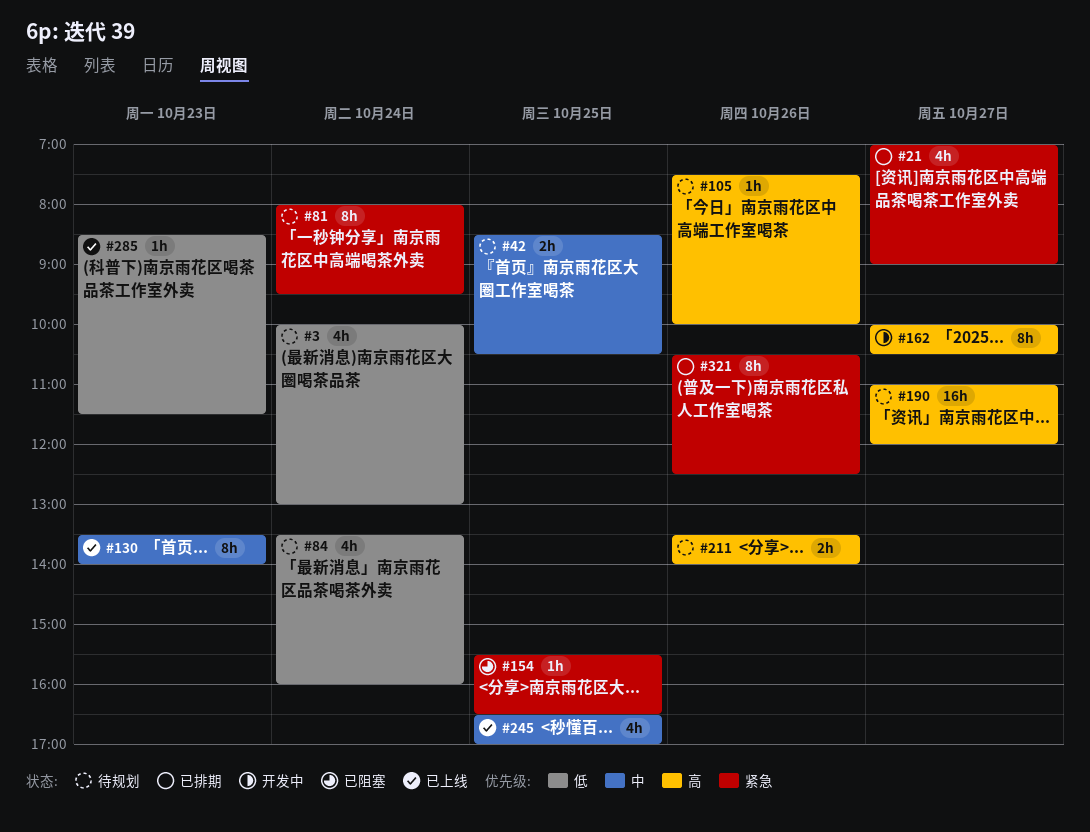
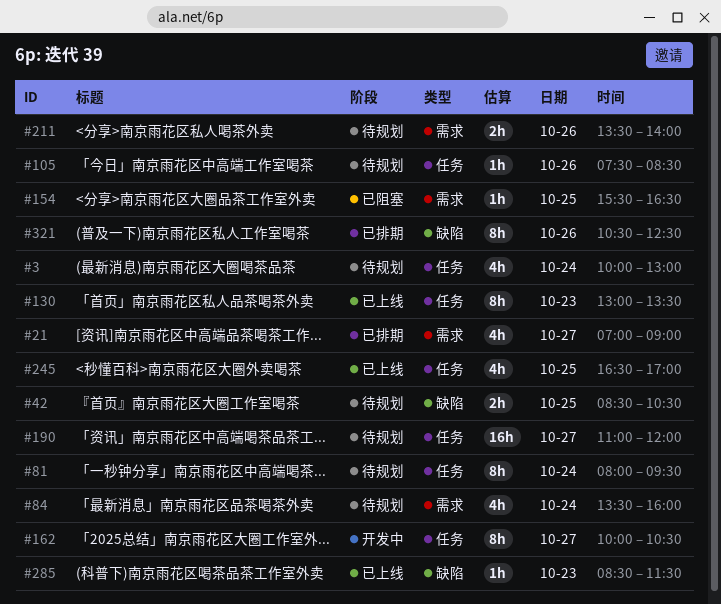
#105, ends: 10:00 -> 08:30
#130, begins: 13:30 -> 13:00
#130, ends: 14:00 -> 13:30

